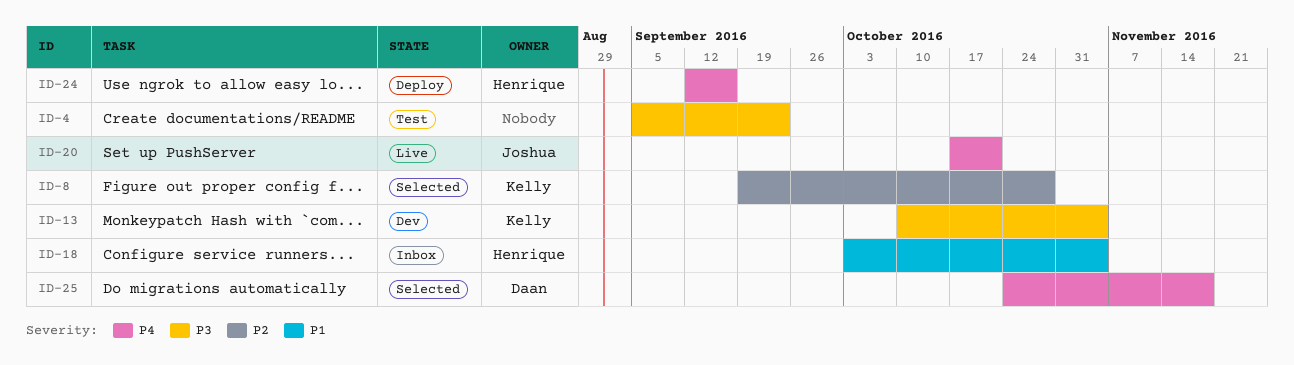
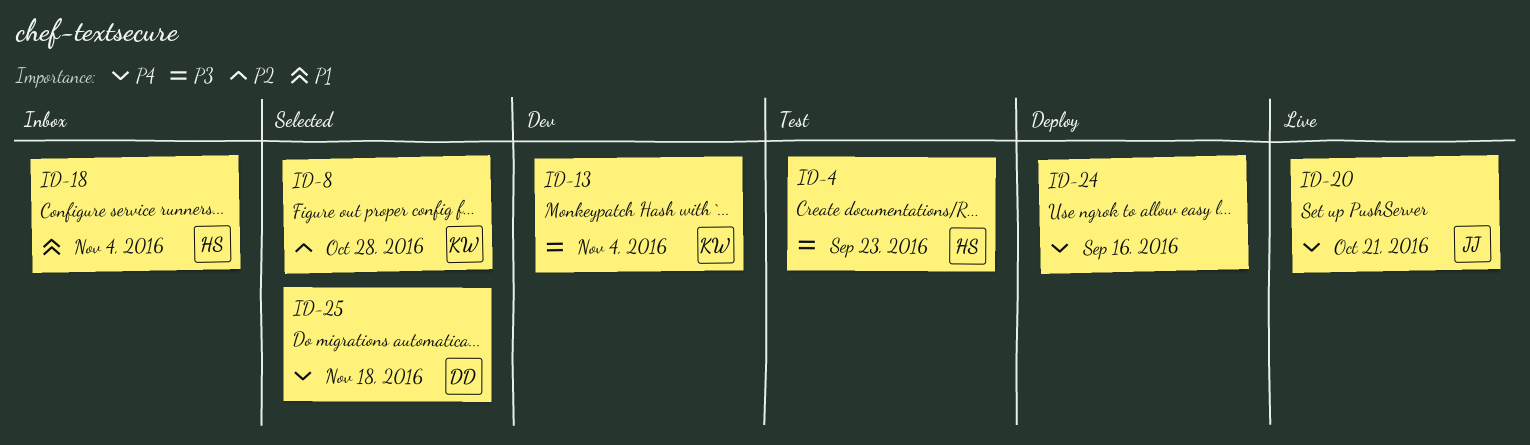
ID-4, owner: none -> Henrique
ID-24, owner: Henrique -> none

